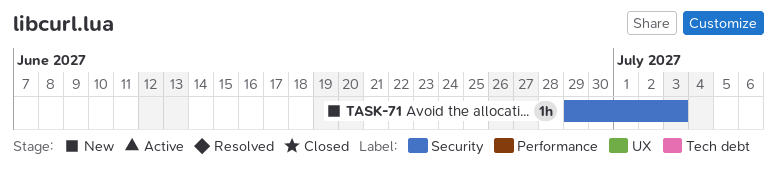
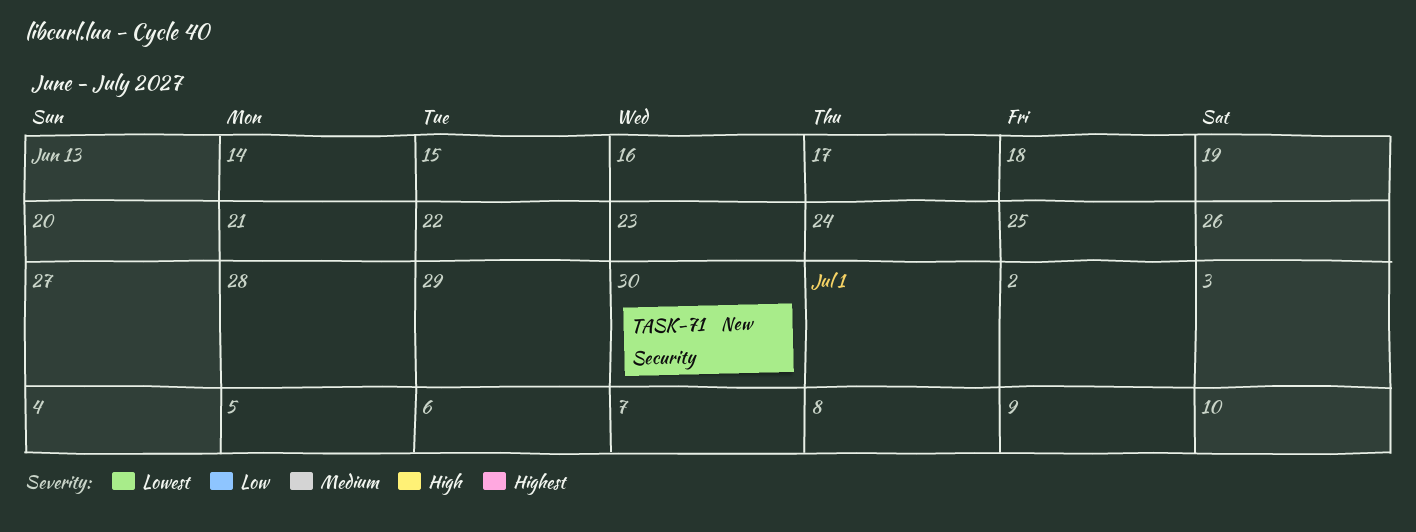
TASK-71, due: Jul 3 -> Jun 30

